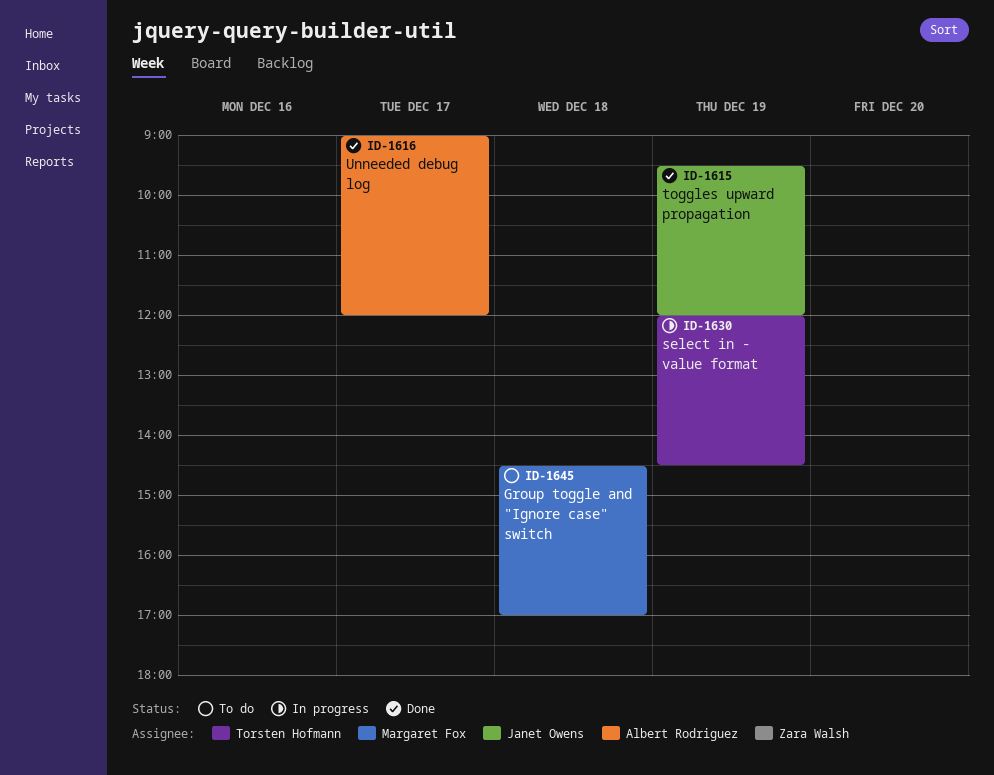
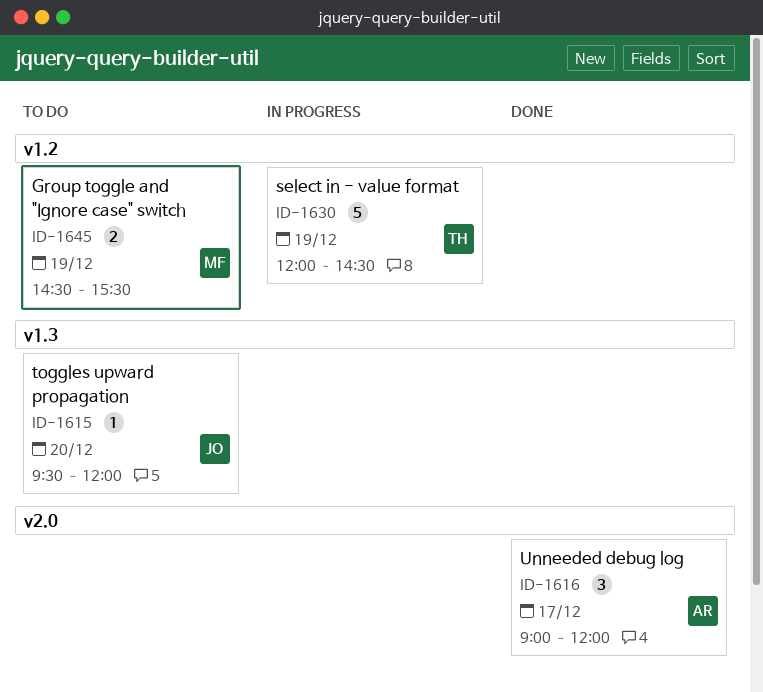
ID-1615, status: Done -> To do
ID-1615, day: Dec 19 -> Dec 20
ID-1645, day: Dec 18 -> Dec 19
ID-1645, ends: 17:00 -> 15:30

